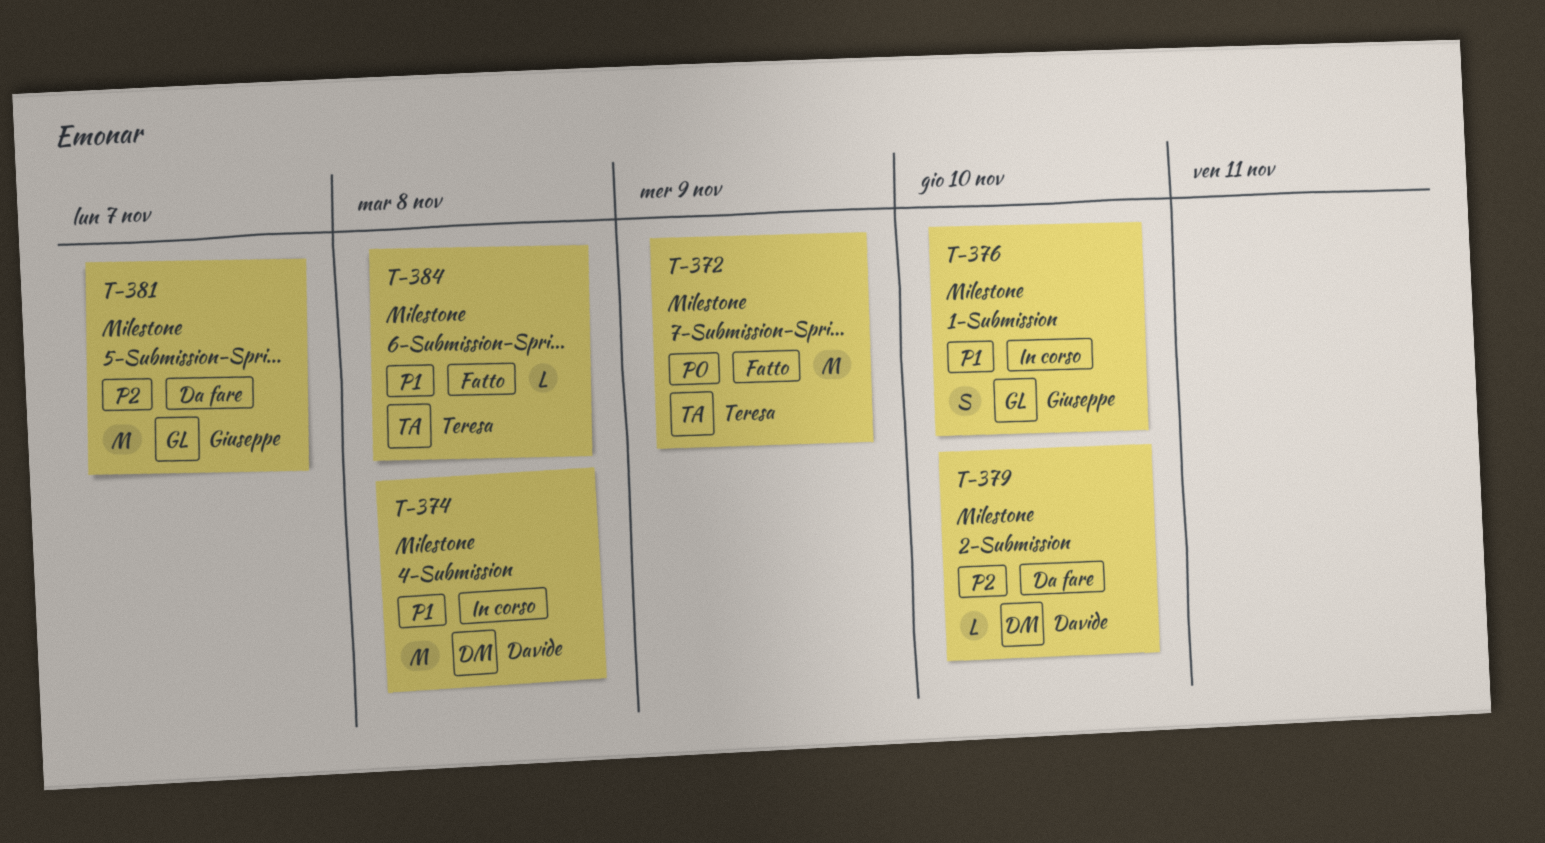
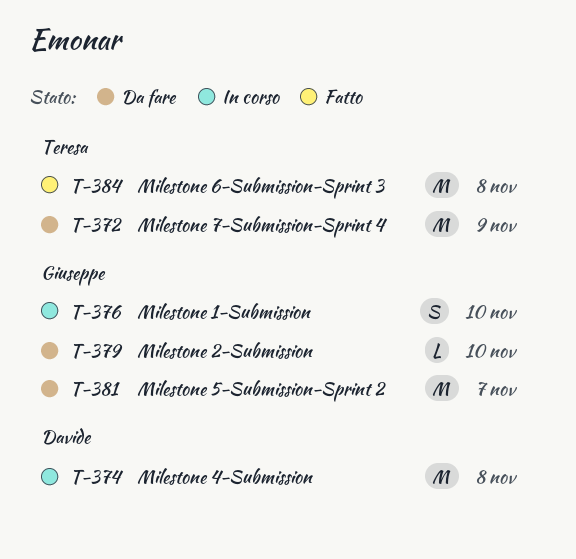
T-372, status: Fatto -> Da fare
T-379, owner: Davide -> Giuseppe
T-384, estimate: L -> M

